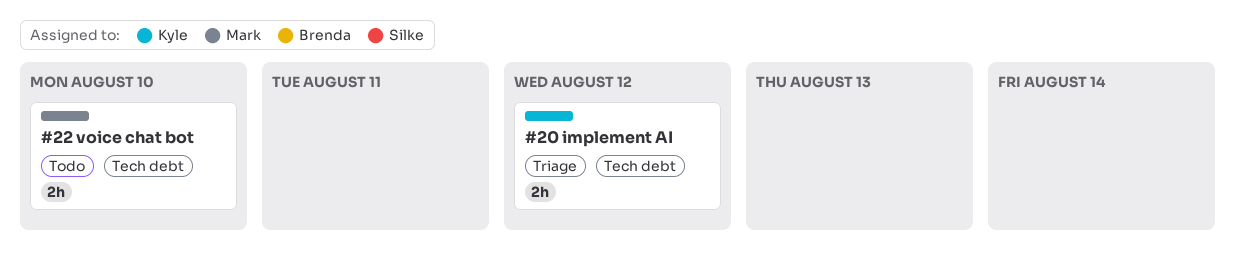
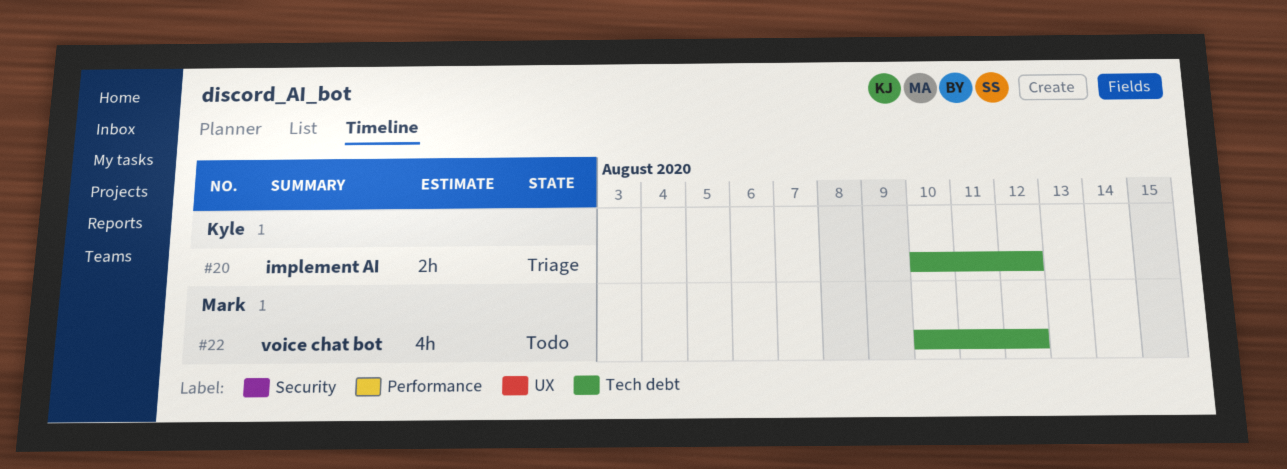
#22, estimate: 2h -> 4h
#22, due: Aug 10 -> Aug 12

